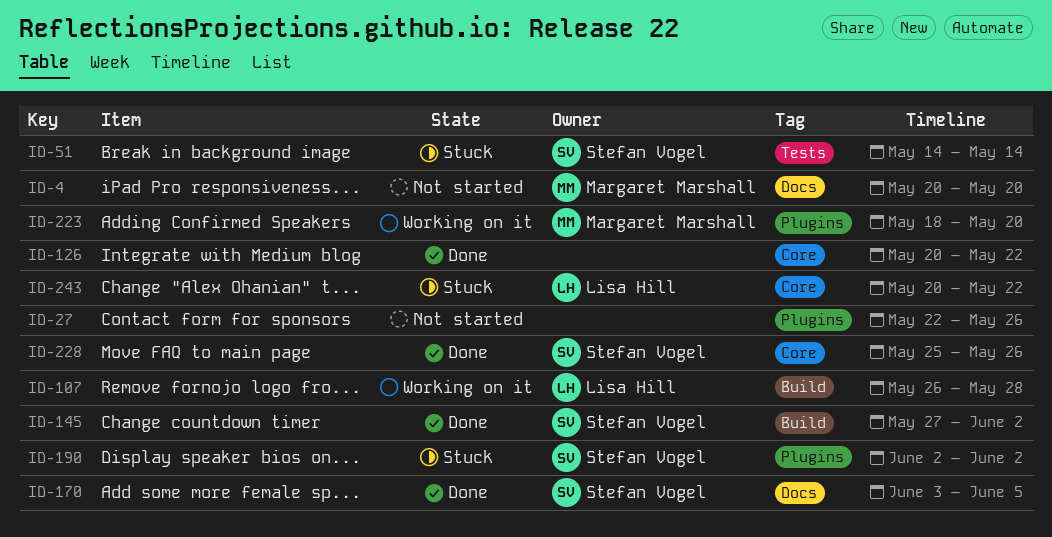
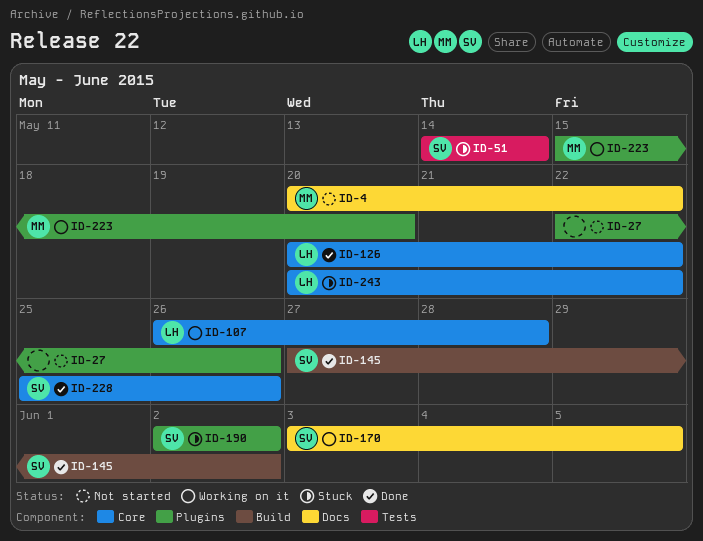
ID-4, due: May 20 -> May 22
ID-107, label: Build -> Core
ID-126, owner: none -> Lisa Hill
ID-170, status: Done -> Working on it
ID-223, start: May 18 -> May 15

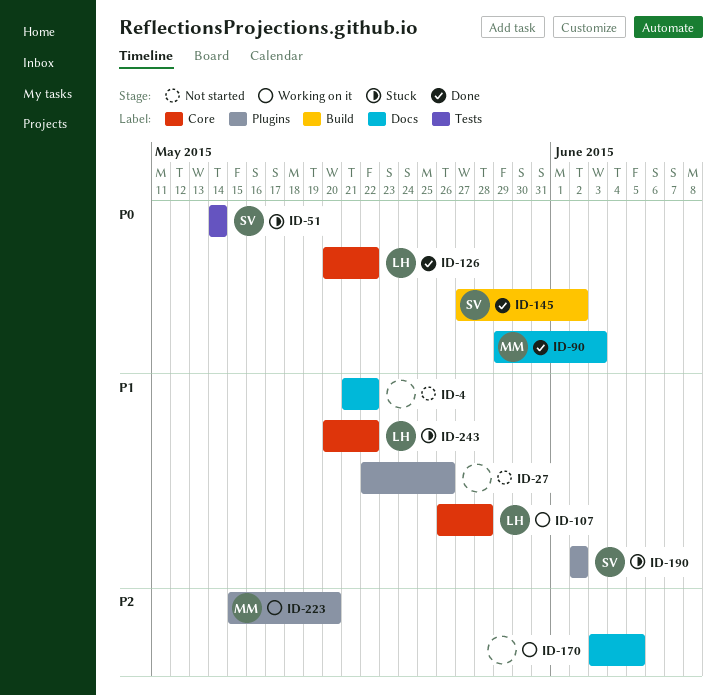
ID-4, owner: MM -> none
ID-4, start: May 20 -> May 21
ID-90: none -> present
ID-170, owner: SV -> none
ID-228: present -> none

